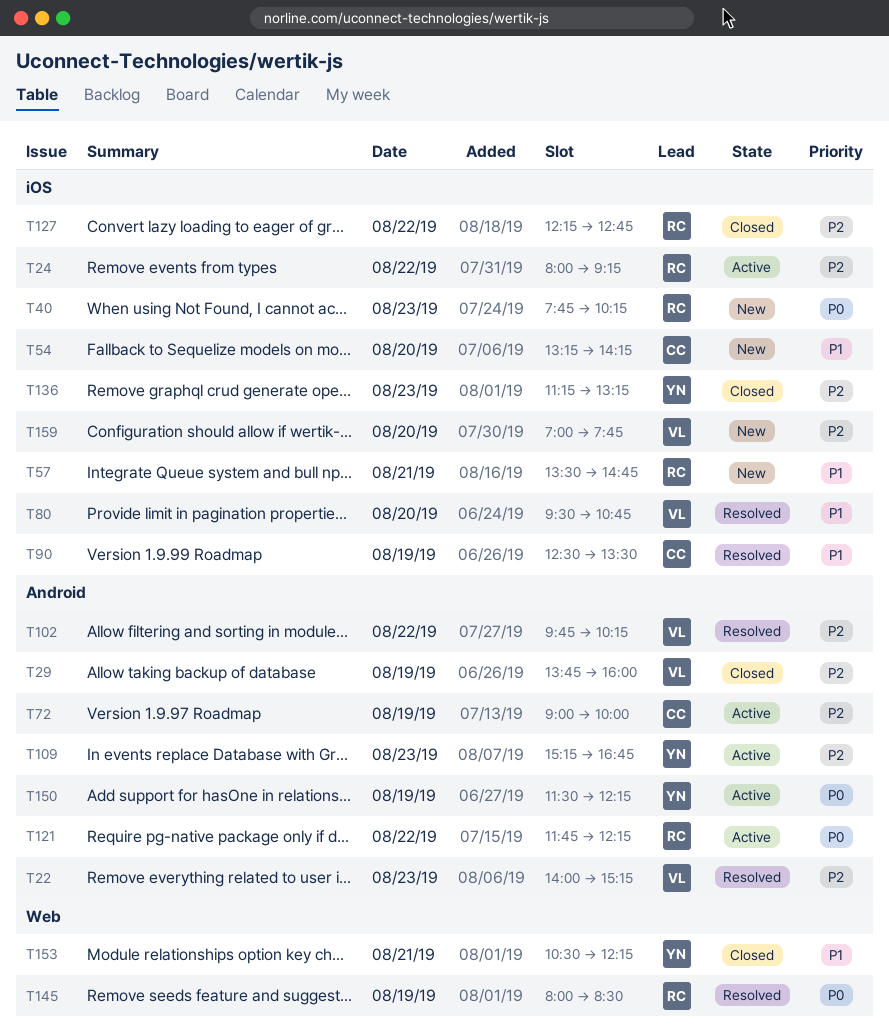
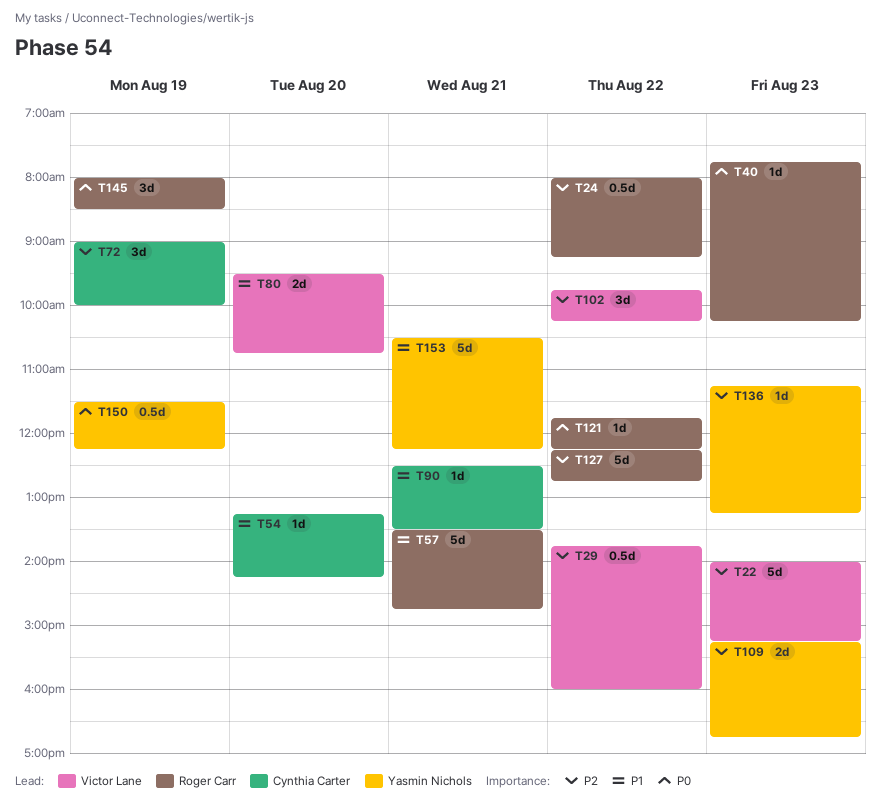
T29, day: Aug 19 -> Aug 22
T90, day: Aug 19 -> Aug 21
T159: present -> none

